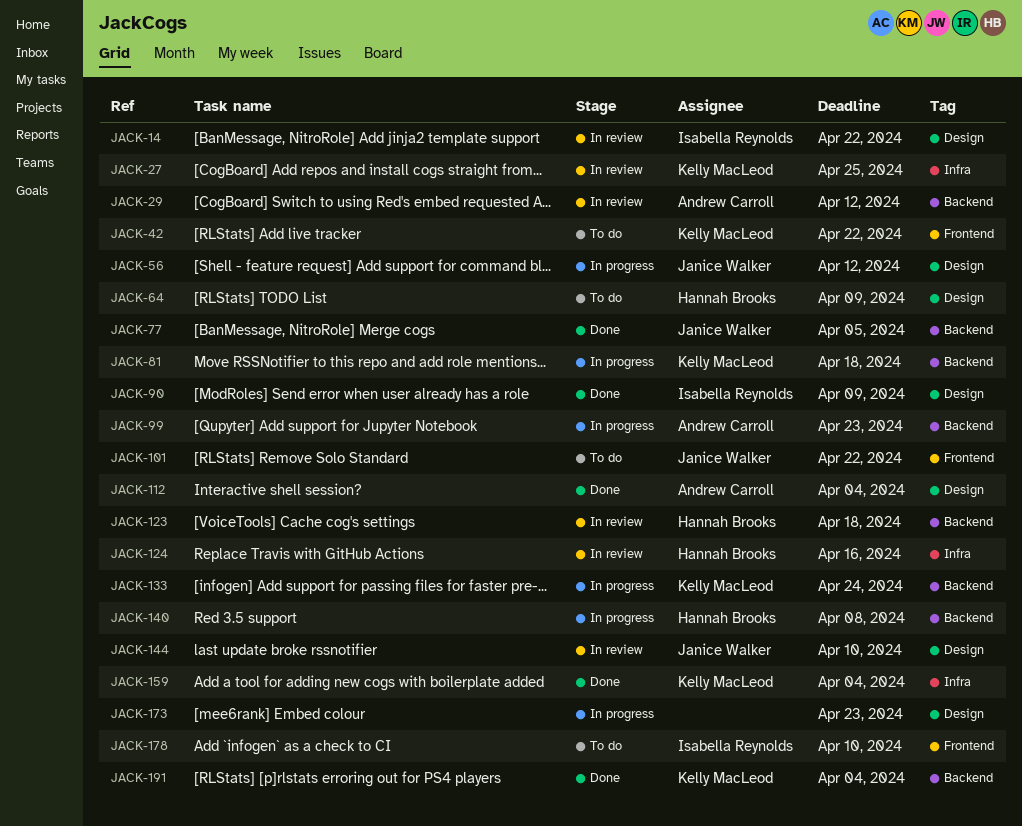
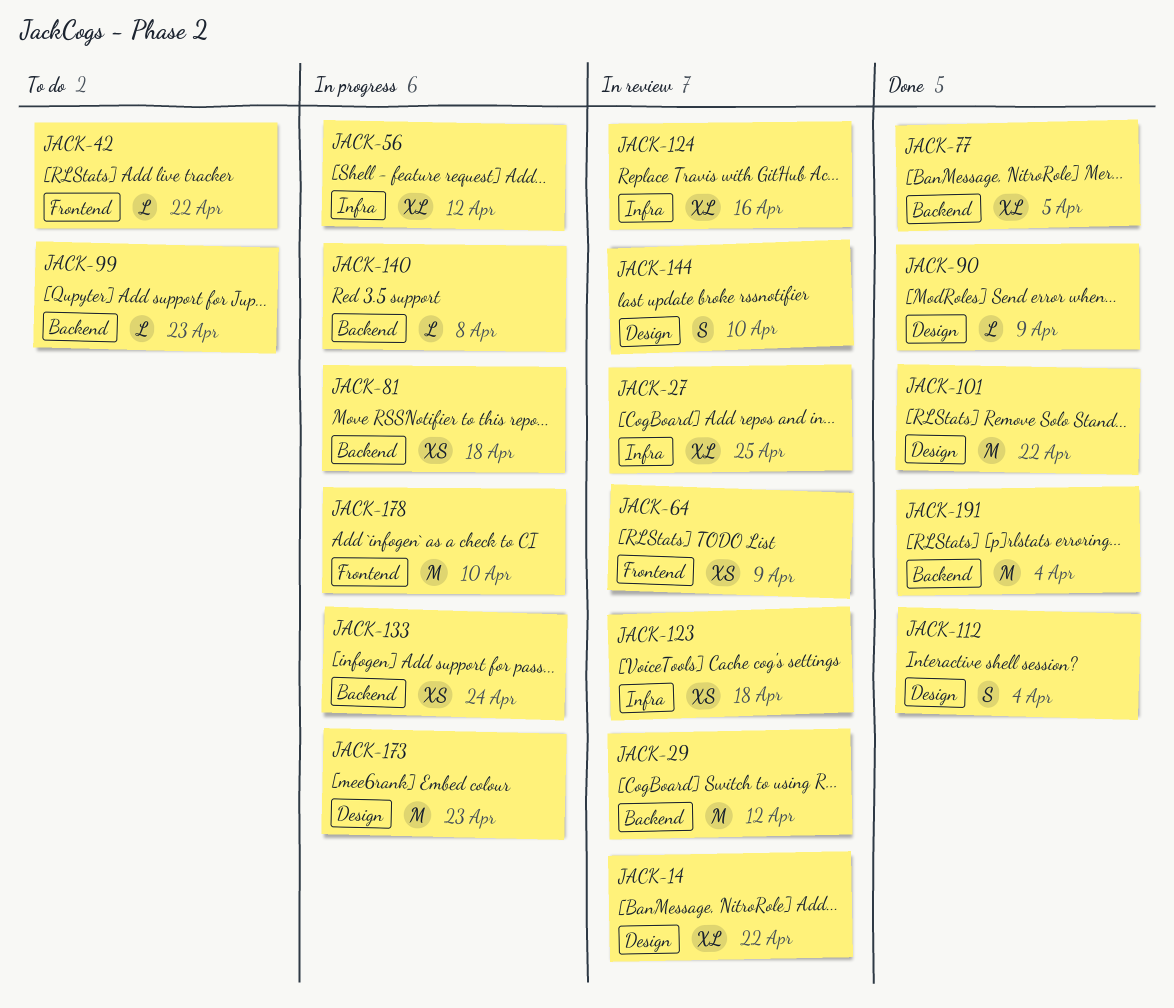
JACK-56, label: Design -> Infra
JACK-64, status: To do -> In review
JACK-64, label: Design -> Frontend
JACK-99, status: In progress -> To do
JACK-101, status: To do -> Done
JACK-101, label: Frontend -> Design
JACK-123, label: Backend -> Infra
JACK-159: present -> none
JACK-178, status: To do -> In progress

